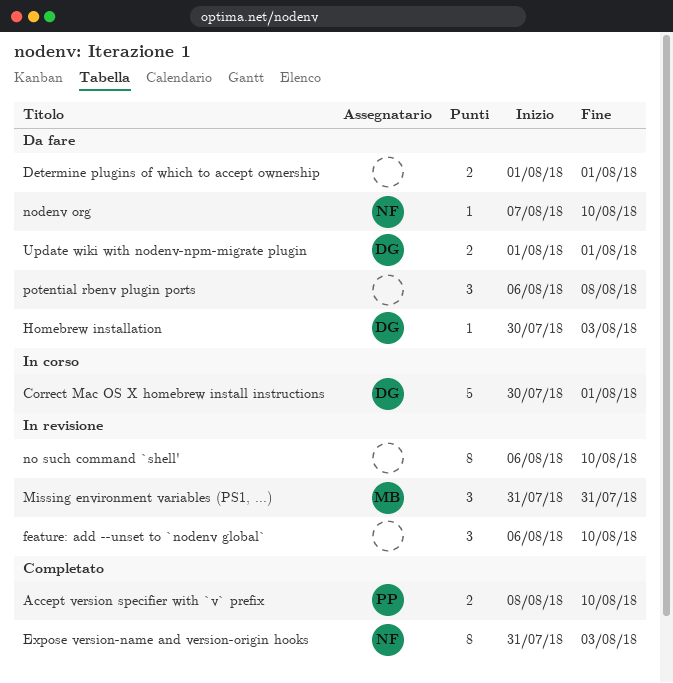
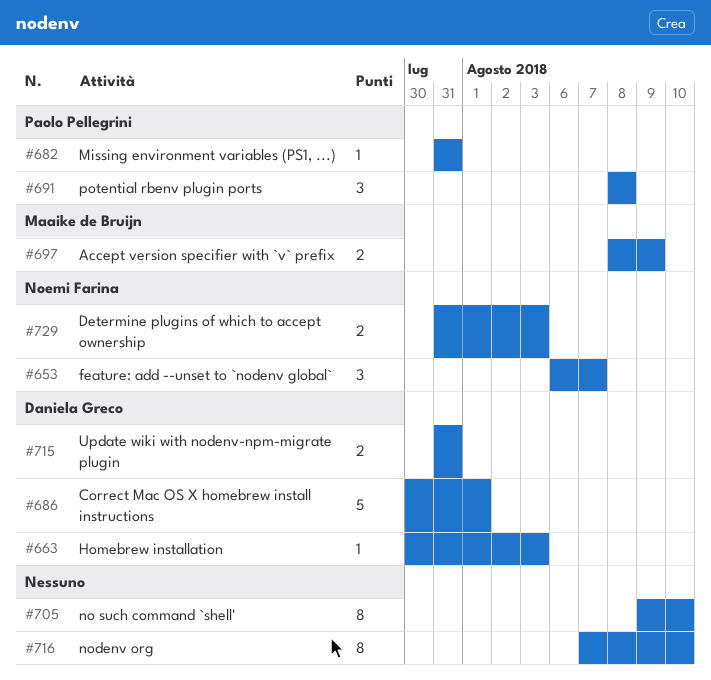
Accept version specifier with `v` prefix, owner: Paolo Pellegrini -> Maaike de Bruijn
Accept version specifier with `v` prefix, due: Aug 10 -> Aug 9
Determine plugins of which to accept ownership, owner: none -> Noemi Farina
Determine plugins of which to accept ownership, start: Aug 1 -> Jul 31
Determine plugins of which to accept ownership, due: Aug 1 -> Aug 3
Expose version-name and version-origin hooks: present -> none
feature: add --unset to `nodenv global`, owner: none -> Noemi Farina
feature: add --unset to `nodenv global`, due: Aug 10 -> Aug 7
Missing environment variables (PS1, ...), owner: Maaike de Bruijn -> Paolo Pellegrini
Missing environment variables (PS1, ...), estimate: 3 -> 1
no such command `shell', start: Aug 6 -> Aug 9
nodenv org, owner: Noemi Farina -> none
nodenv org, estimate: 1 -> 8
potential rbenv plugin ports, owner: none -> Paolo Pellegrini
potential rbenv plugin ports, start: Aug 6 -> Aug 8
Update wiki with nodenv-npm-migrate plugin, start: Aug 1 -> Jul 31
Update wiki with nodenv-npm-migrate plugin, due: Aug 1 -> Jul 31

